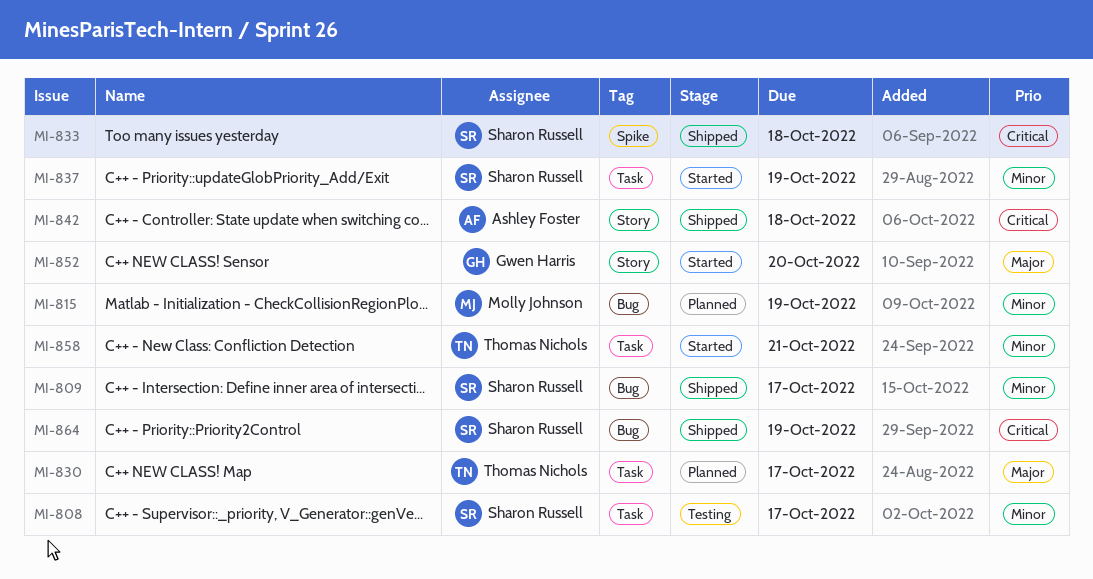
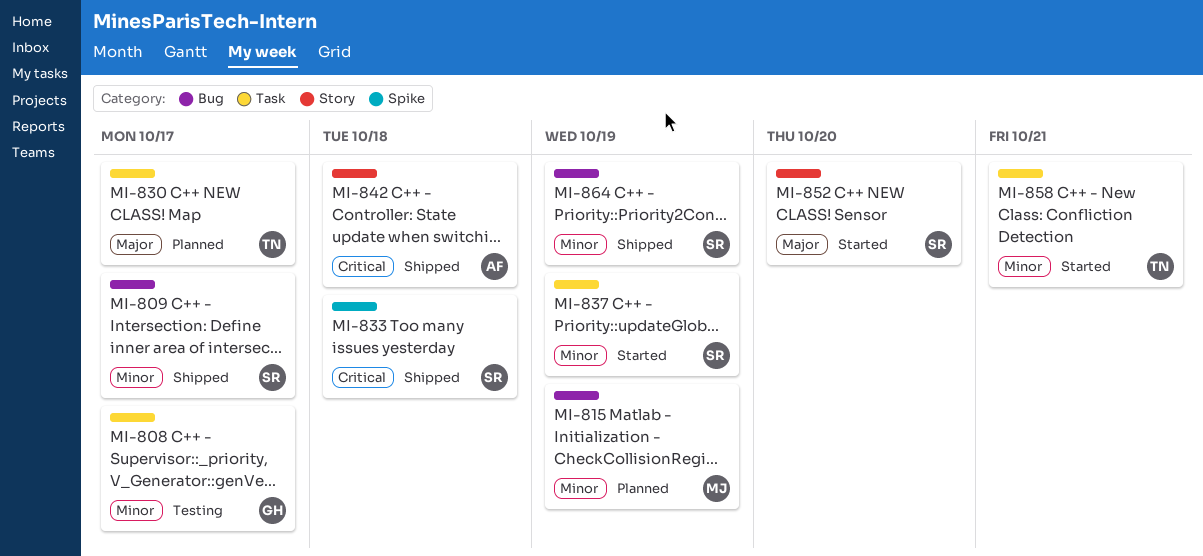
MI-808, owner: Sharon Russell -> Gwen Harris
MI-852, owner: Gwen Harris -> Sharon Russell
MI-864, priority: Critical -> Minor

